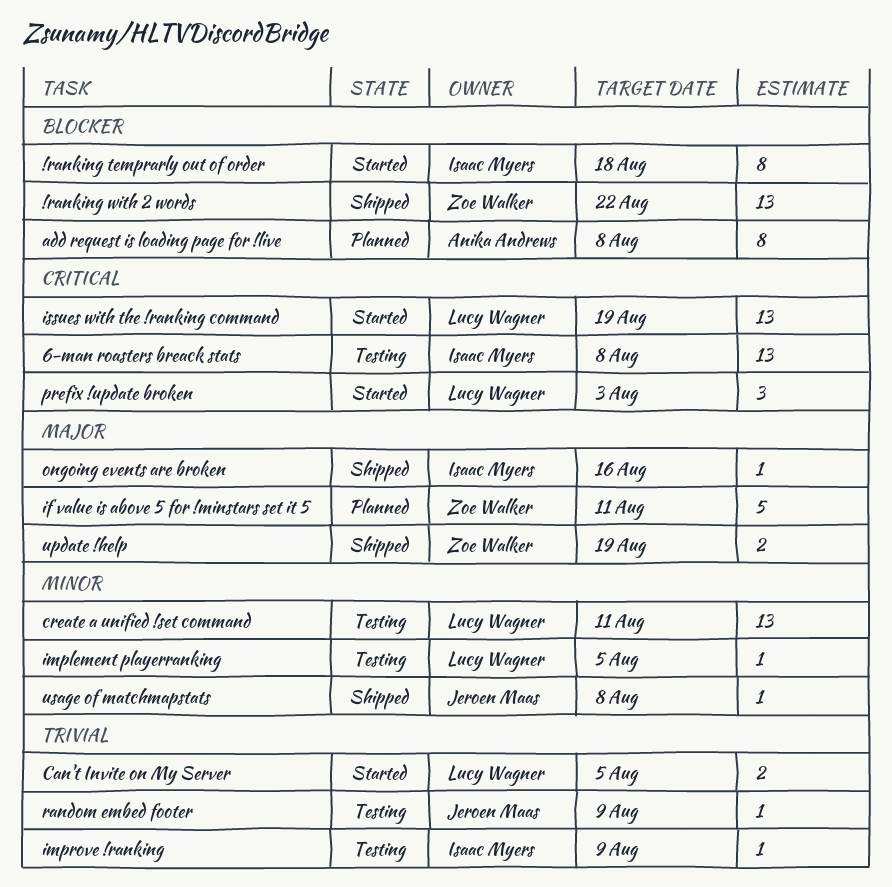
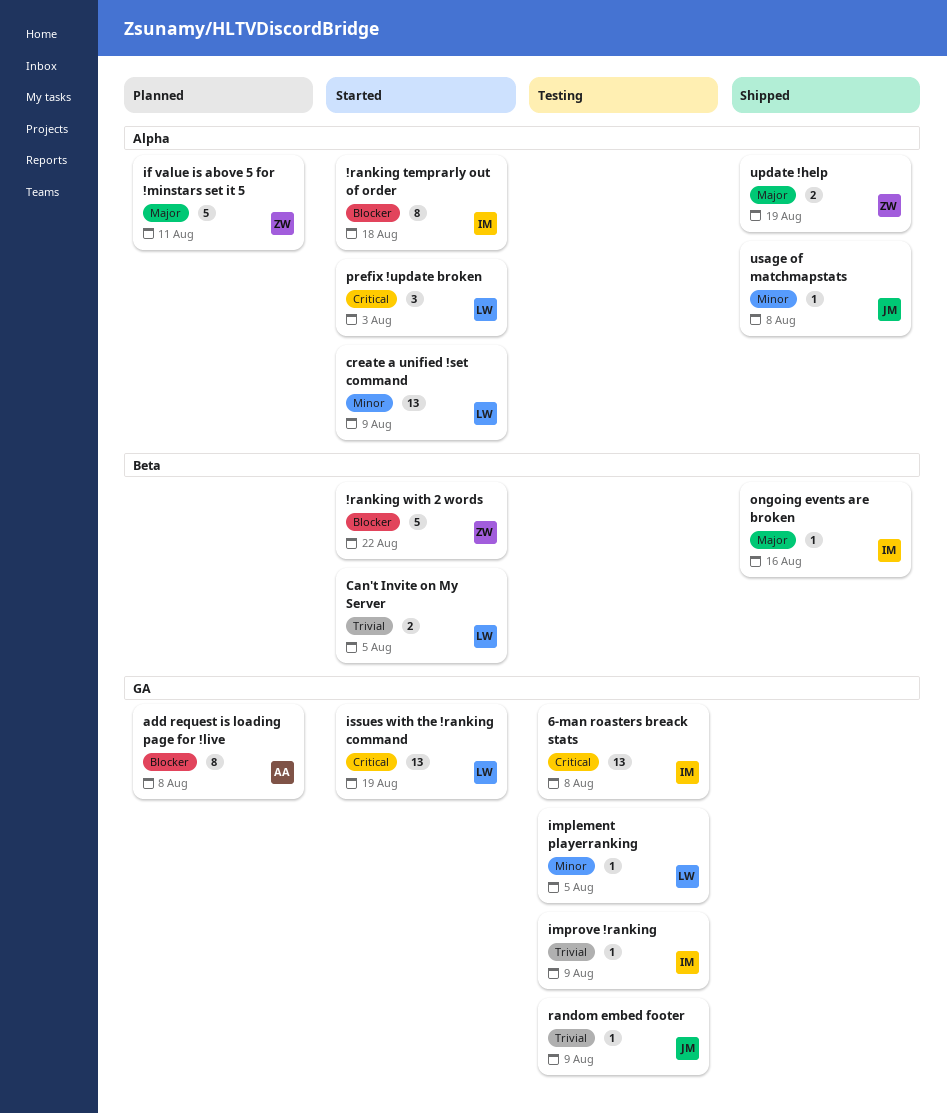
!ranking with 2 words, status: Shipped -> Started
!ranking with 2 words, estimate: 13 -> 5
create a unified !set command, status: Testing -> Started
create a unified !set command, due: Aug 11 -> Aug 9

